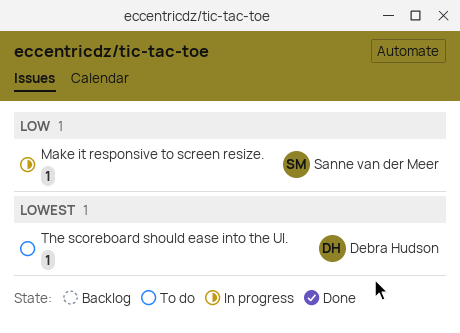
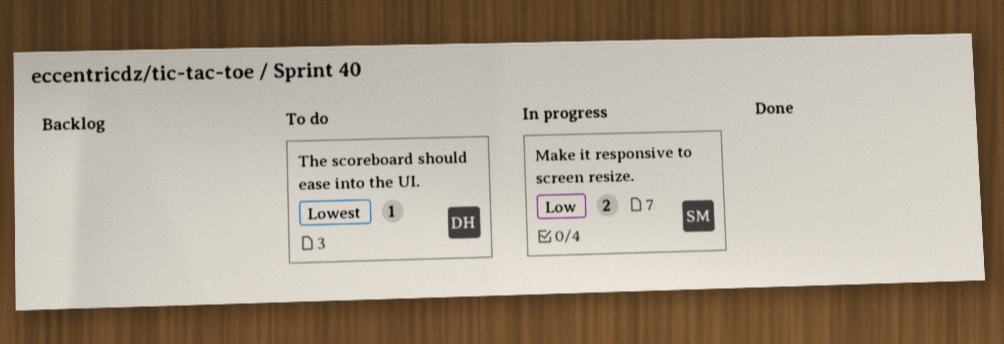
Make it responsive to screen resize., estimate: 1 -> 2

